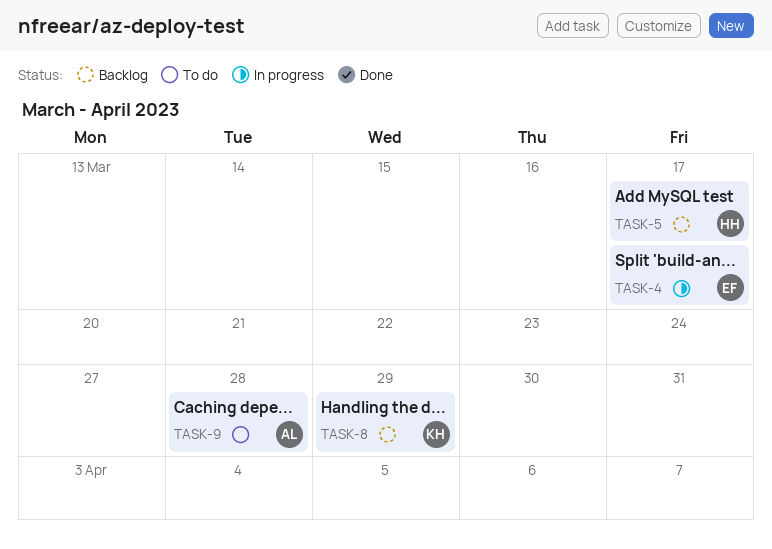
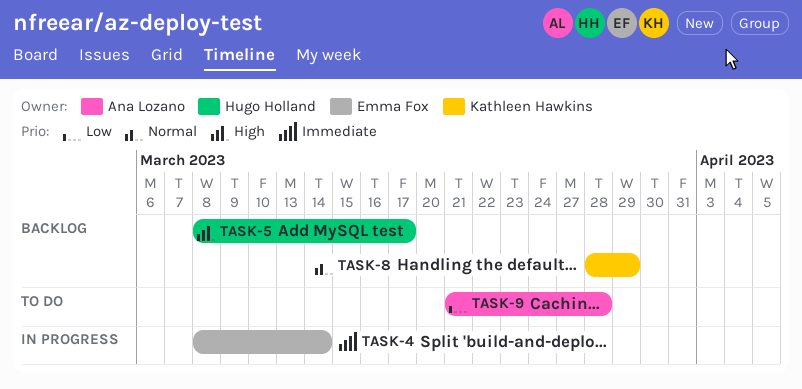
TASK-4, due: Mar 17 -> Mar 14

